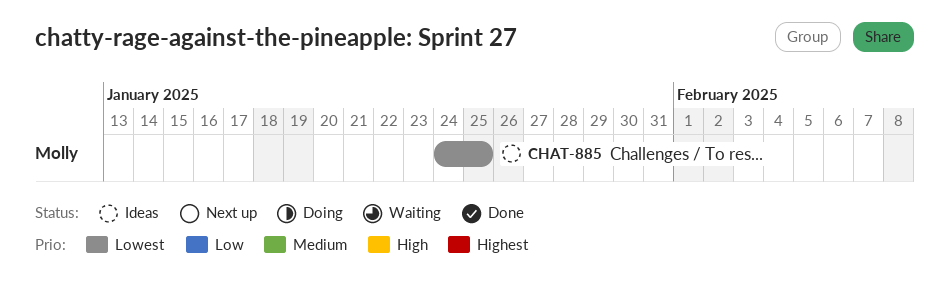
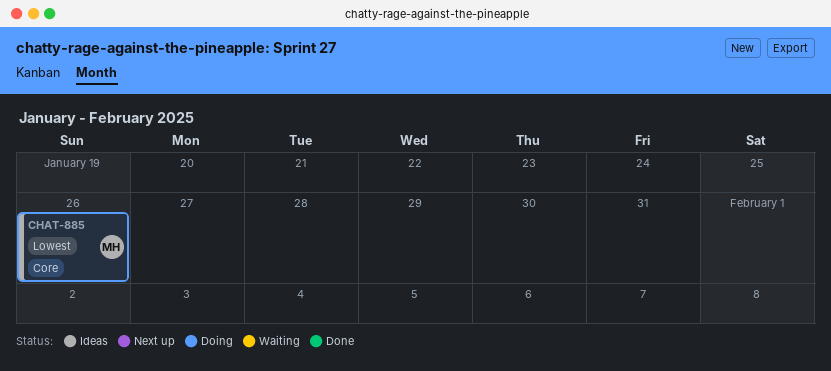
CHAT-885, due: Jan 25 -> Jan 26

